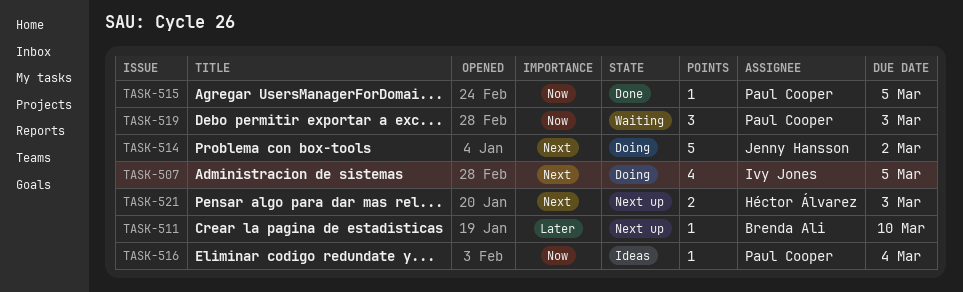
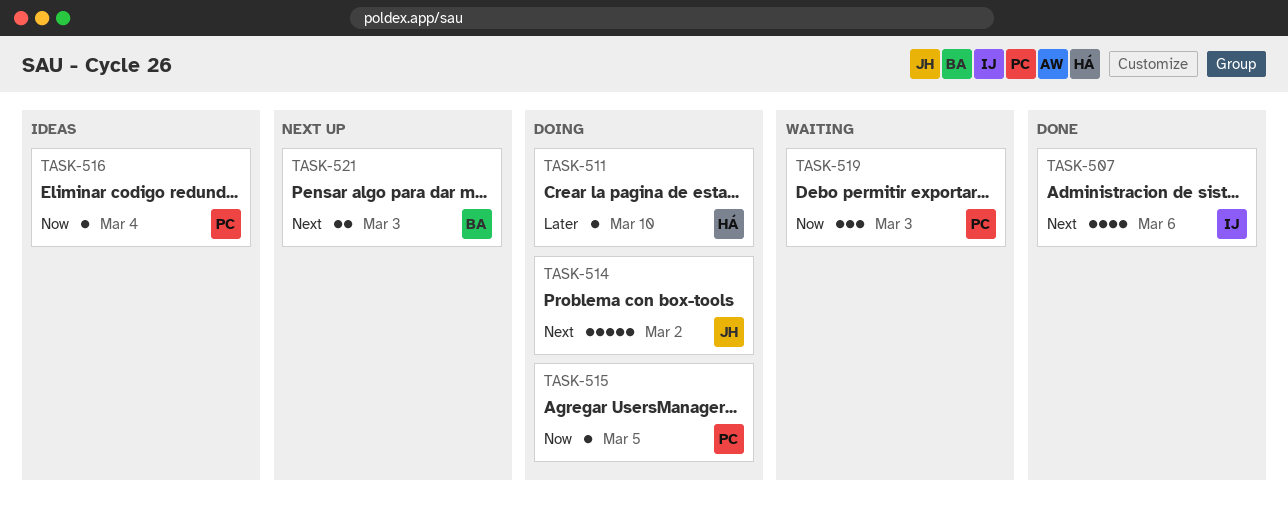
TASK-507, status: Doing -> Done
TASK-507, due: Mar 5 -> Mar 6
TASK-511, status: Next up -> Doing
TASK-511, owner: Brenda Ali -> Héctor Álvarez
TASK-515, status: Done -> Doing
TASK-521, owner: Héctor Álvarez -> Brenda Ali

